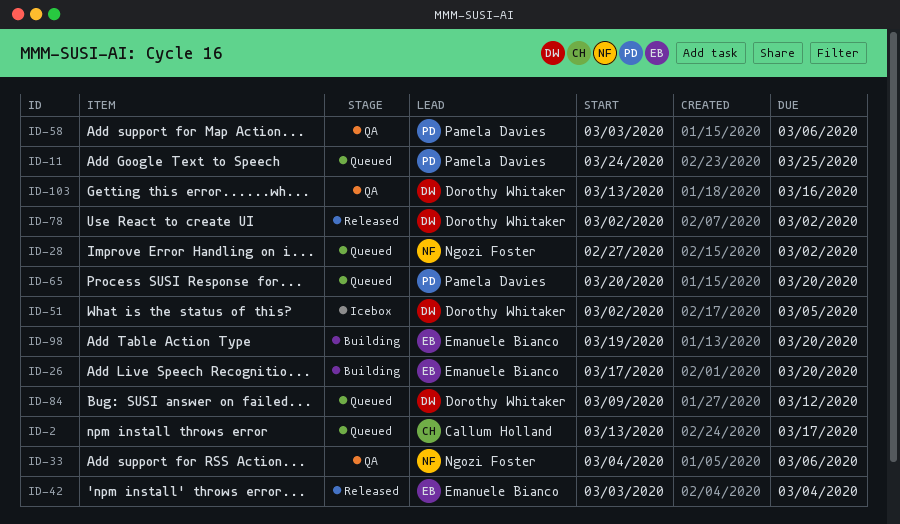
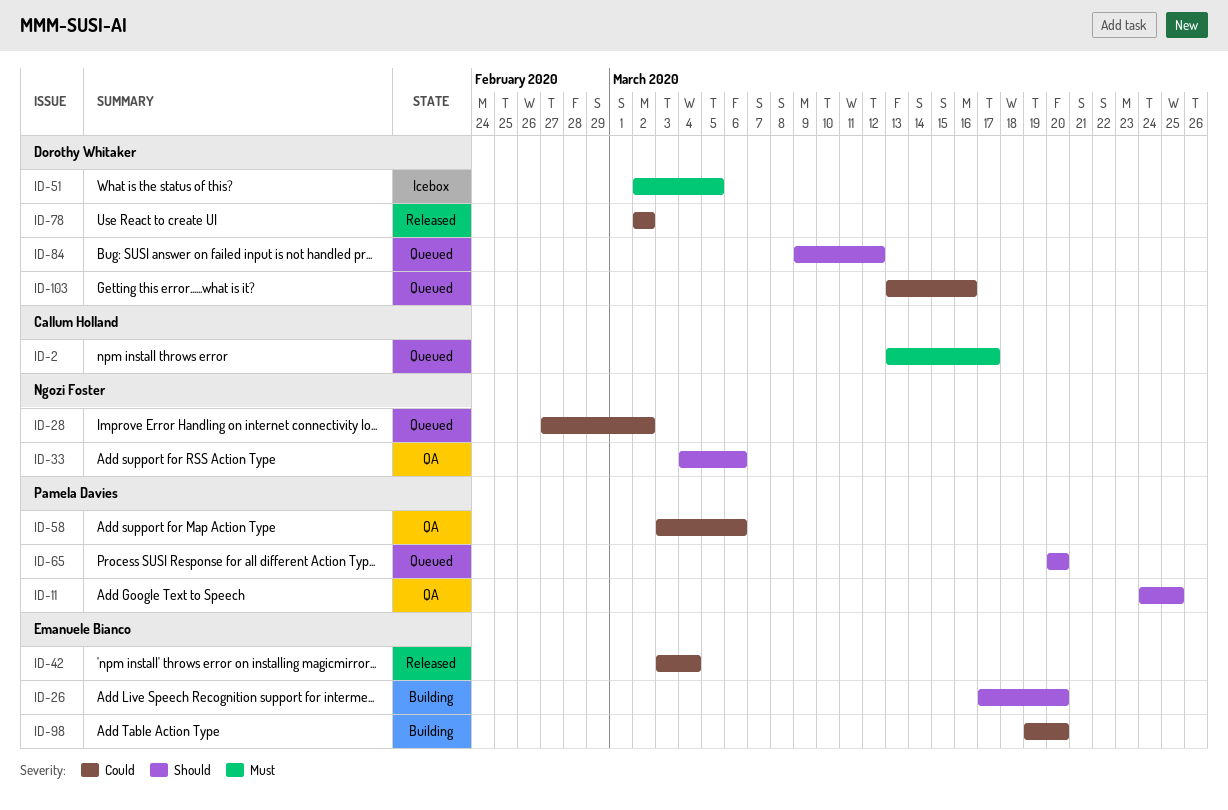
ID-11, status: Queued -> QA
ID-103, status: QA -> Queued

